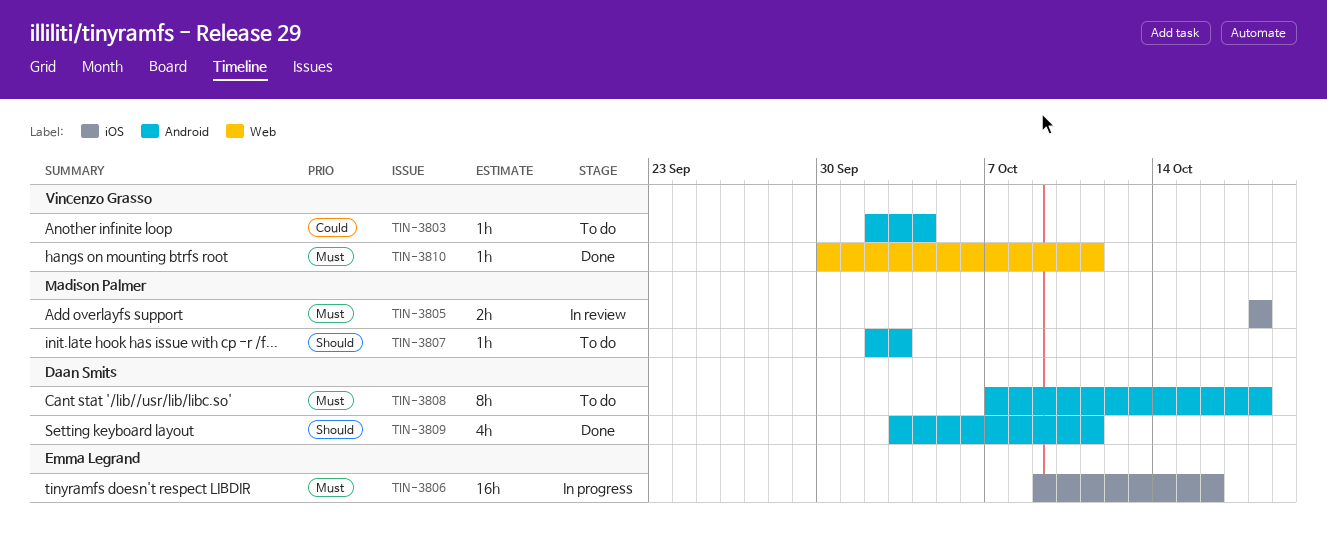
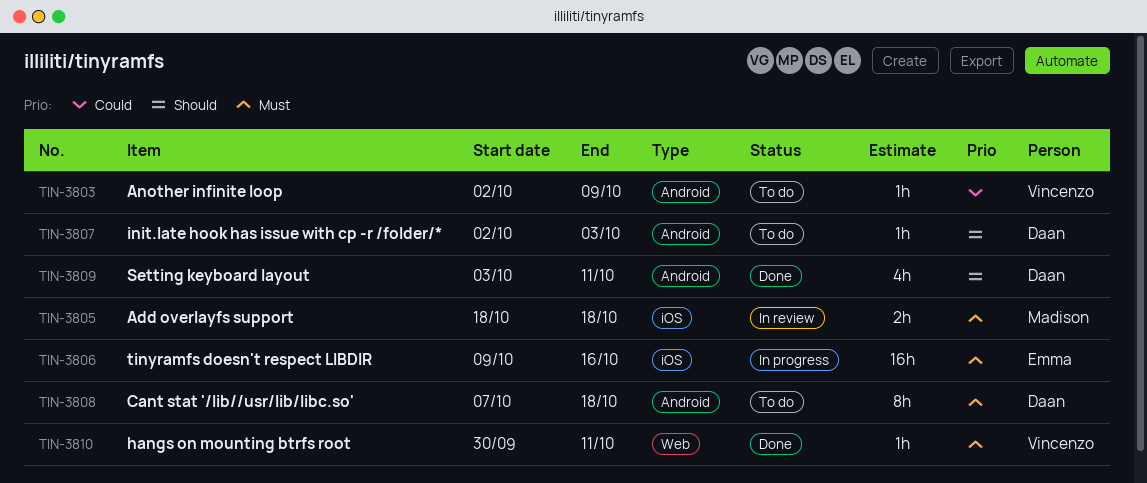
TIN-3803, due: Oct 4 -> Oct 9
TIN-3807, owner: Madison Palmer -> Daan Smits

